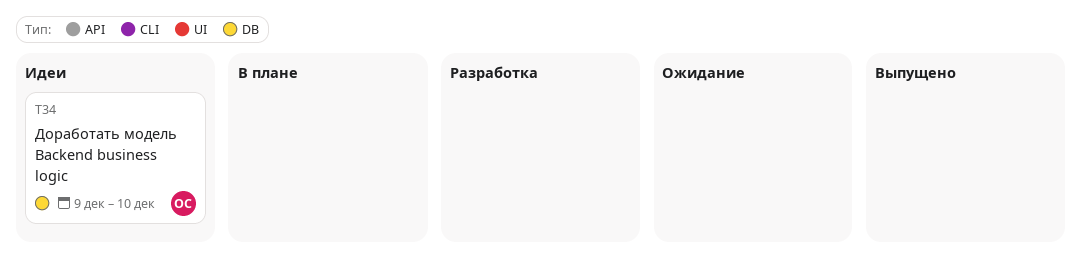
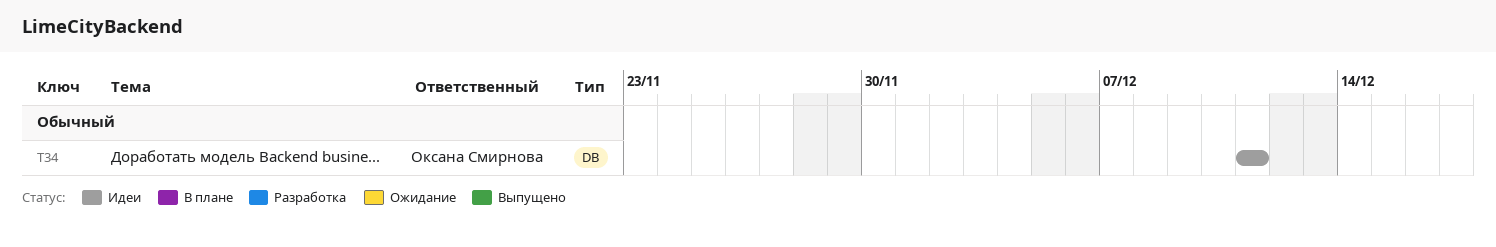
T34, start: Dec 9 -> Dec 11
T34, due: Dec 10 -> Dec 11

